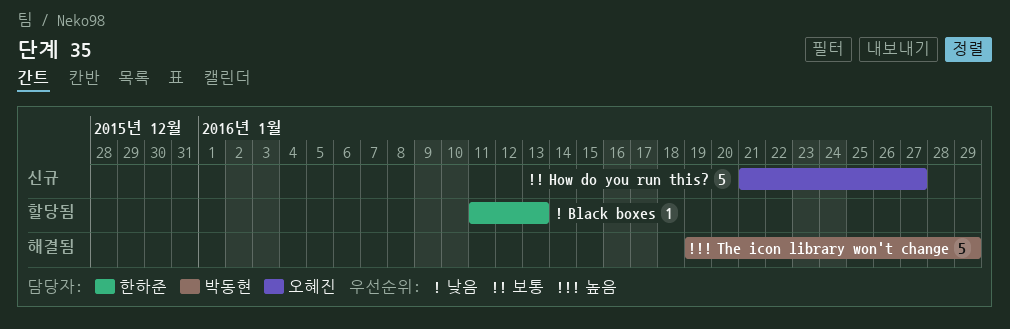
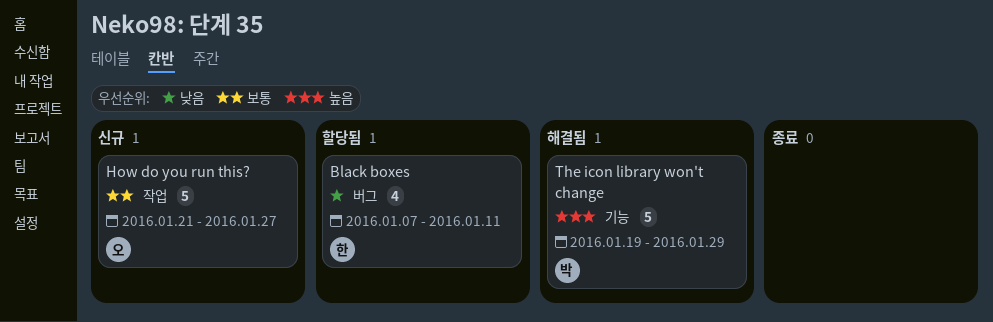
Black boxes, estimate: 1 -> 4
Black boxes, start: Jan 11 -> Jan 7
Black boxes, due: Jan 13 -> Jan 11

